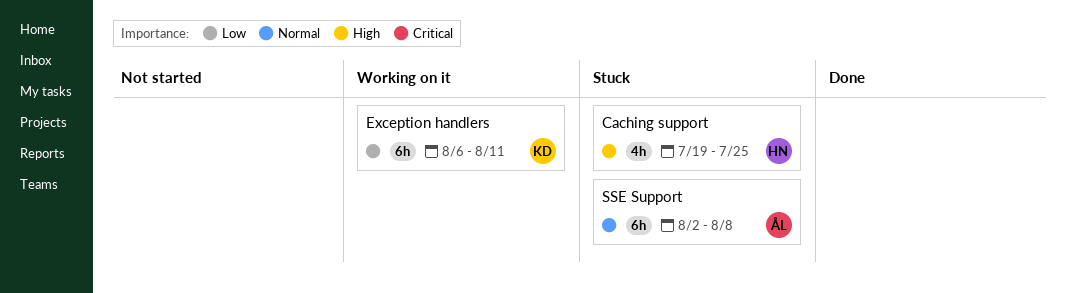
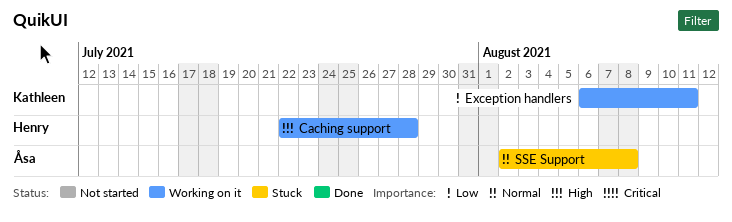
Caching support, status: Stuck -> Working on it
Caching support, start: Jul 19 -> Jul 22
Caching support, due: Jul 25 -> Jul 28

